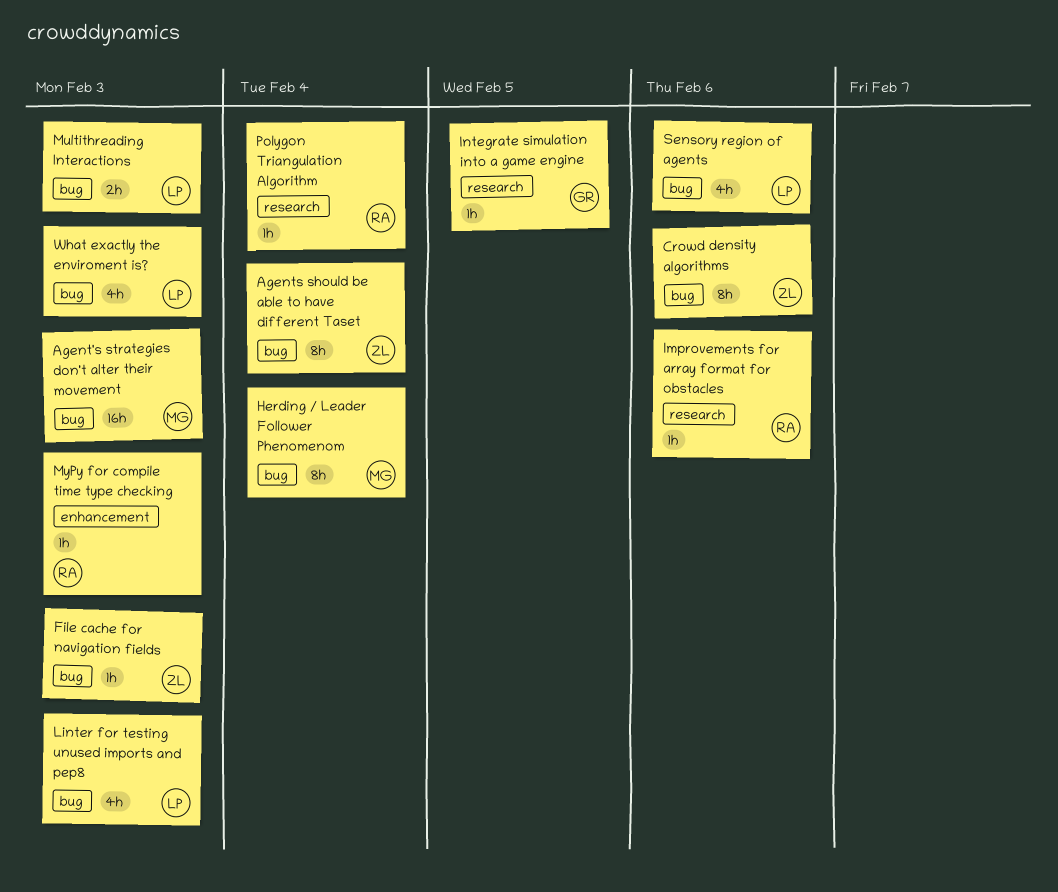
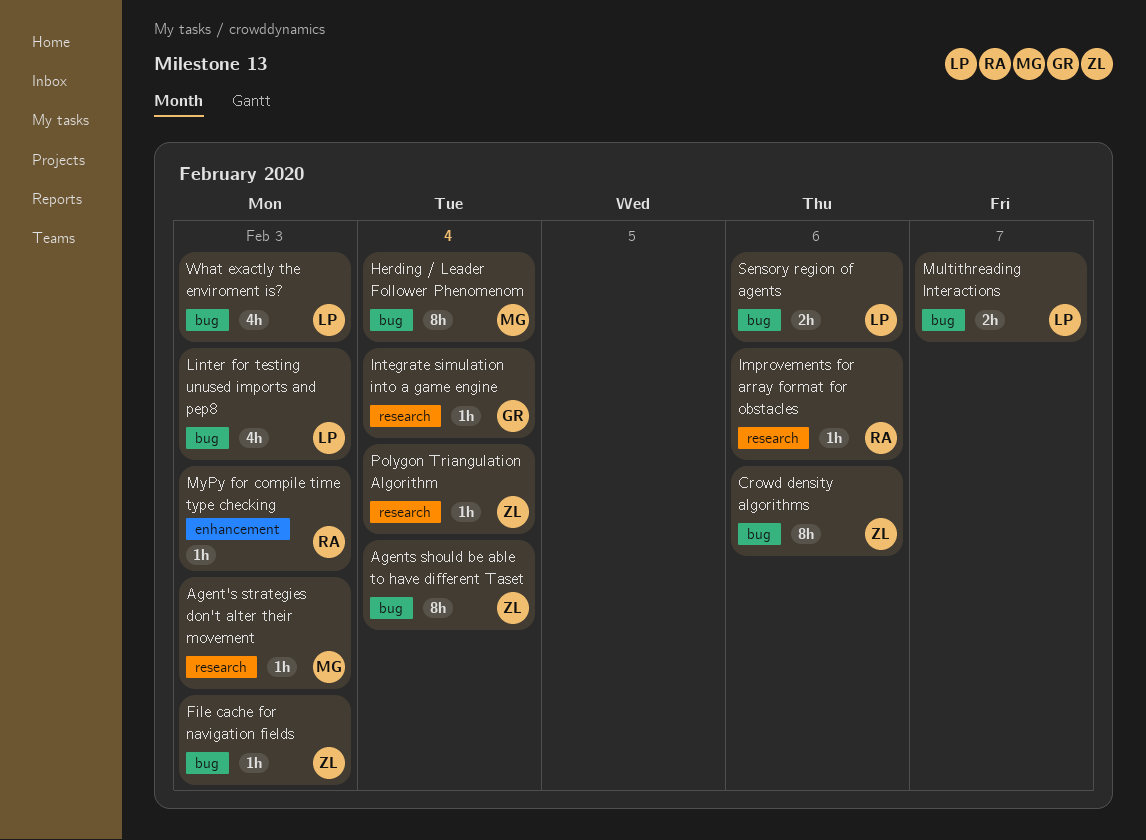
Agent's strategies don't alter their movement, label: bug -> research
Agent's strategies don't alter their movement, estimate: 16h -> 1h
Integrate simulation into a game engine, due: Feb 5 -> Feb 4
Multithreading Interactions, due: Feb 3 -> Feb 7
Polygon Triangulation Algorithm, owner: RA -> ZL
Sensory region of agents, estimate: 4h -> 2h

